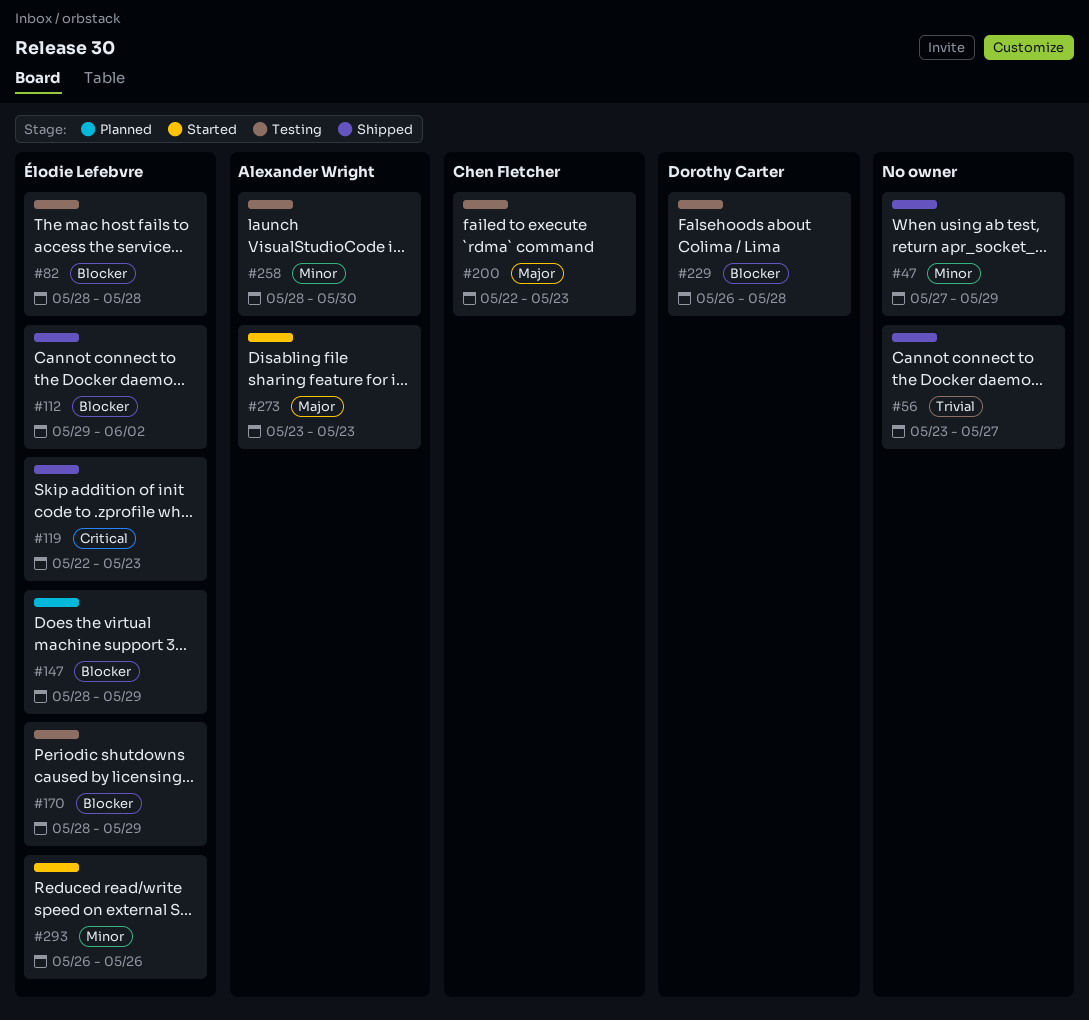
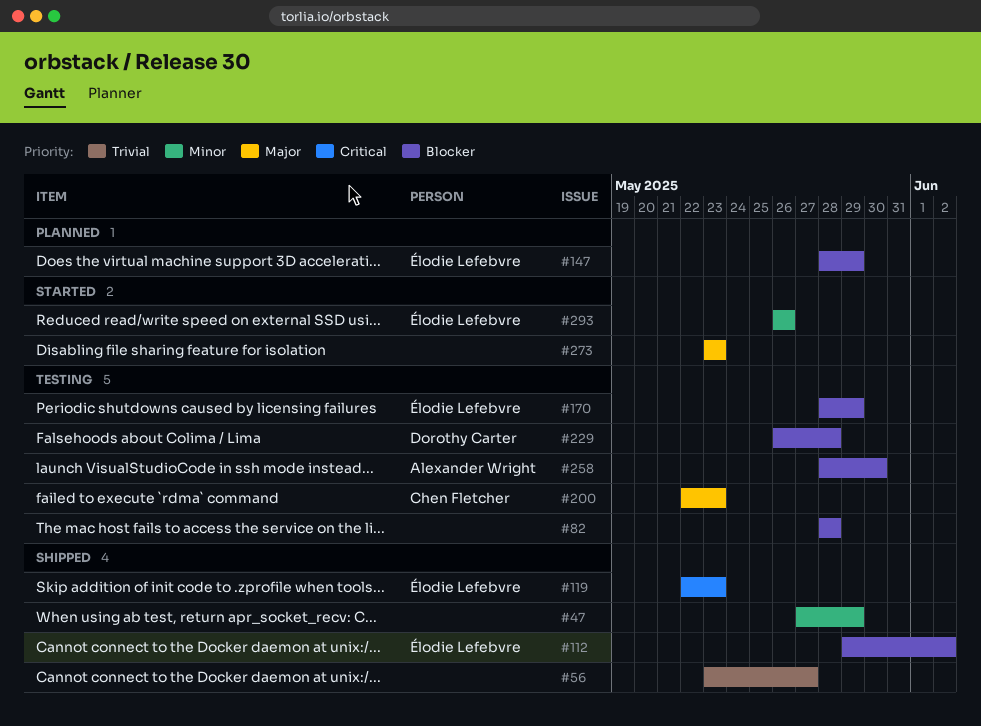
#82, owner: Élodie Lefebvre -> none
#258, priority: Minor -> Blocker
#273, owner: Alexander Wright -> none

